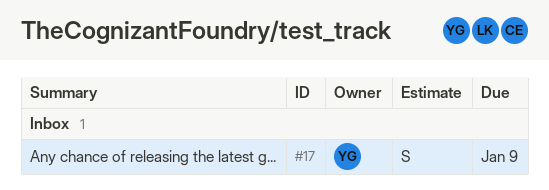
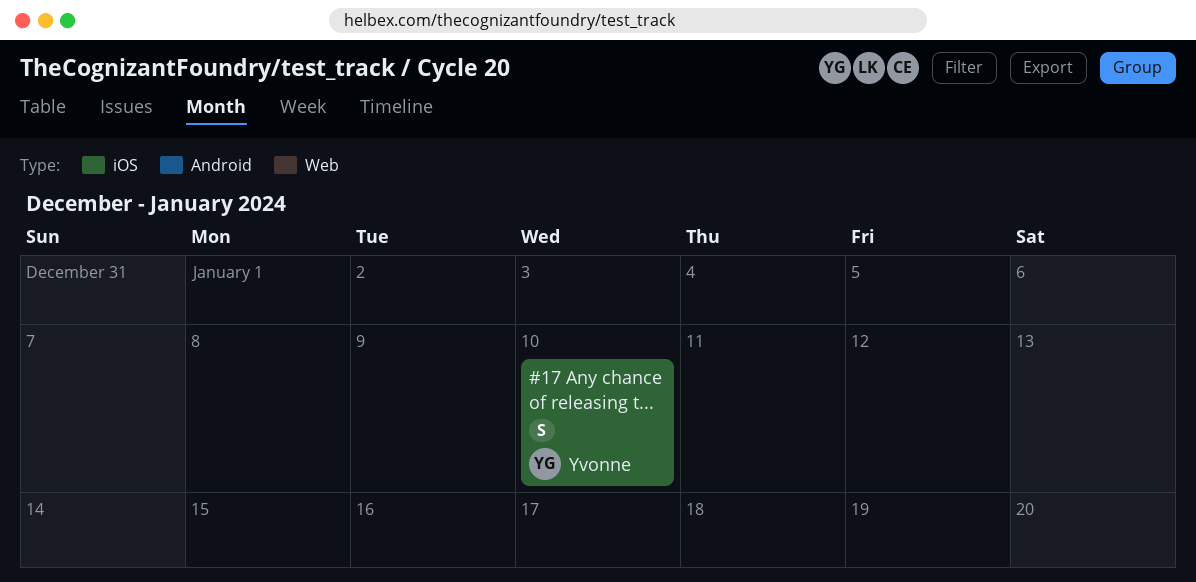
#17, due: Jan 9 -> Jan 10

